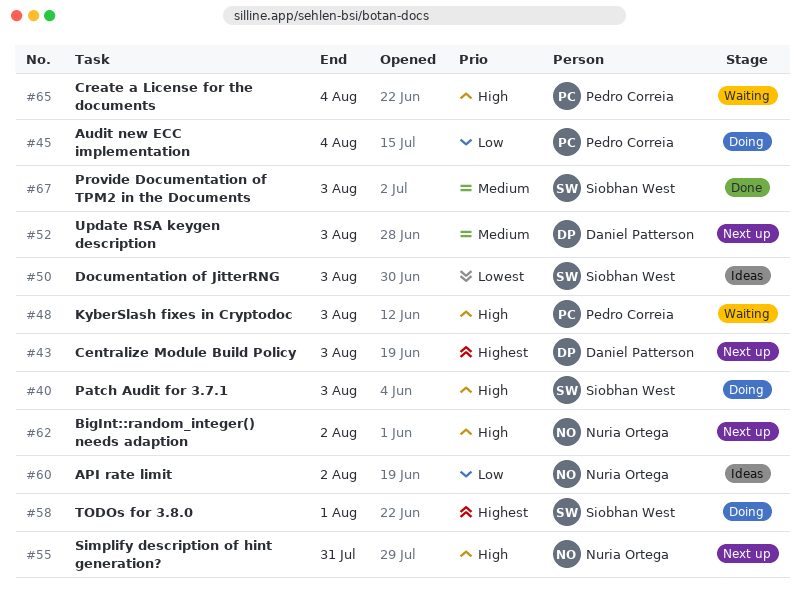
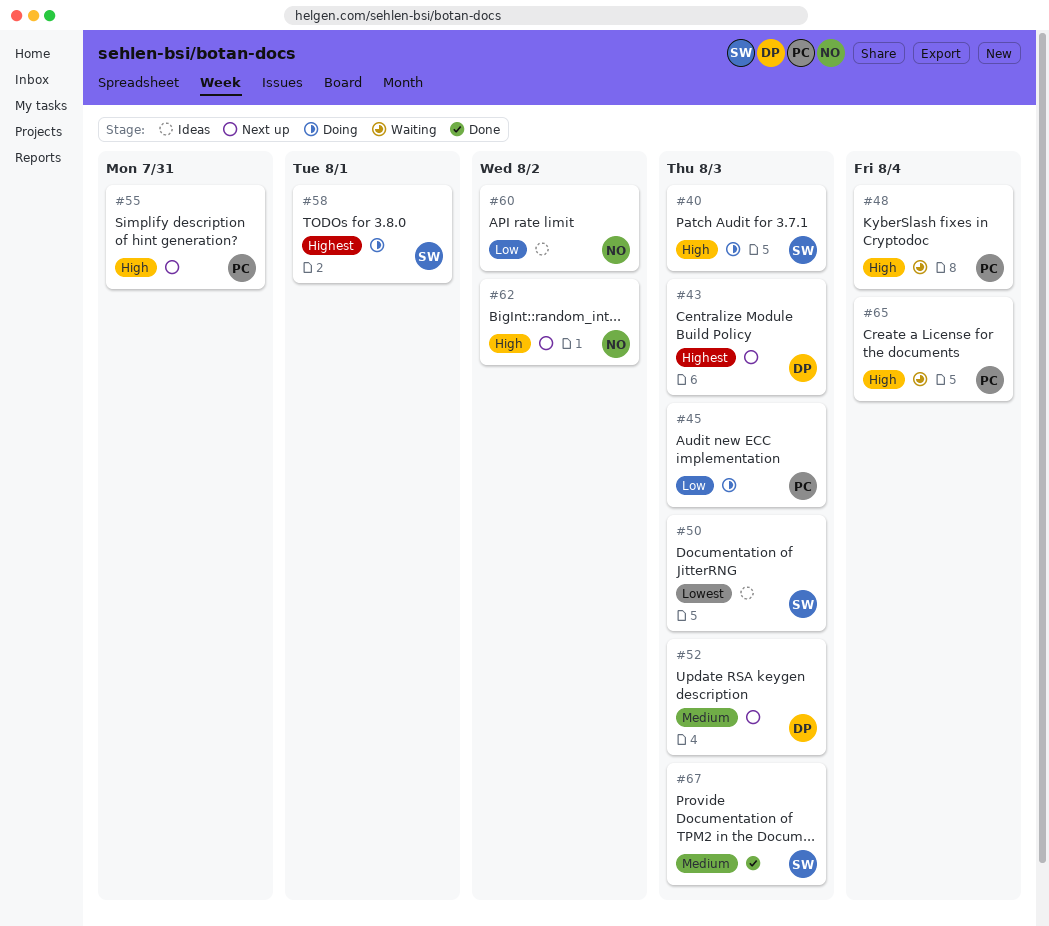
#45, due: Aug 4 -> Aug 3
#48, due: Aug 3 -> Aug 4
#55, owner: Nuria Ortega -> Pedro Correia

